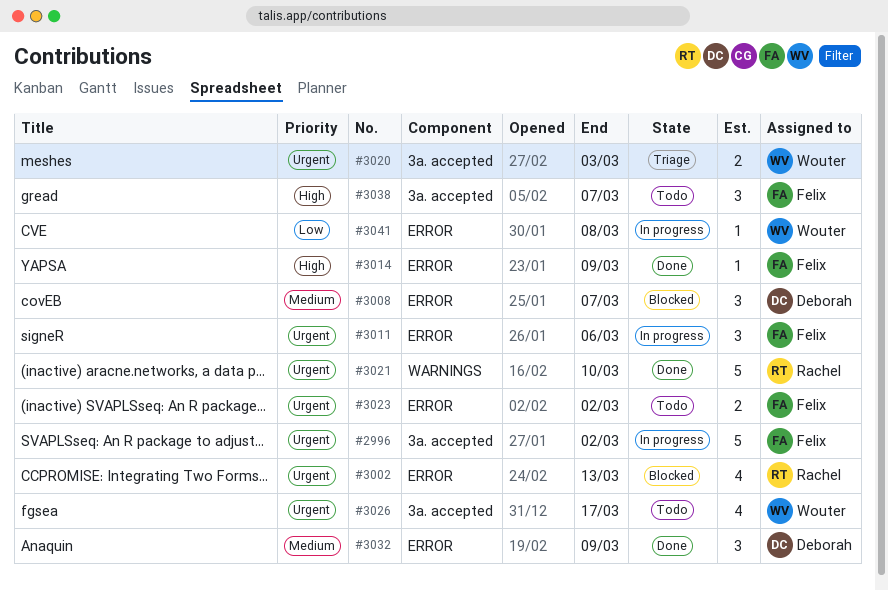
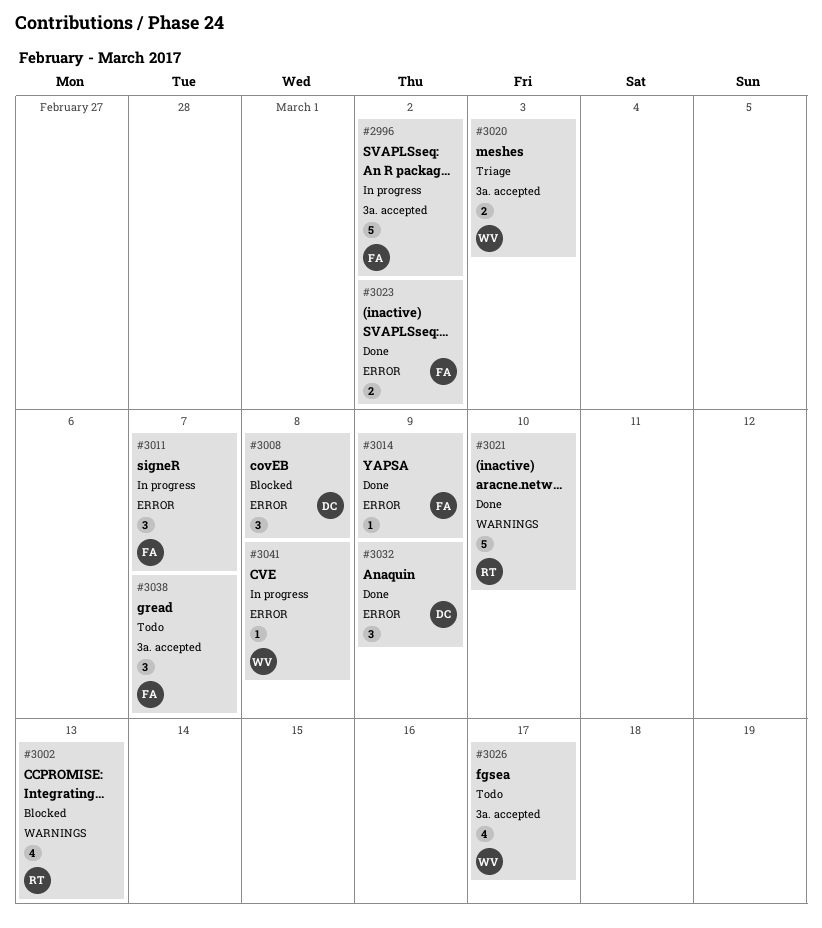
#3002, label: ERROR -> WARNINGS
#3008, due: Mar 7 -> Mar 8
#3011, due: Mar 6 -> Mar 7
#3023, status: Todo -> Done

